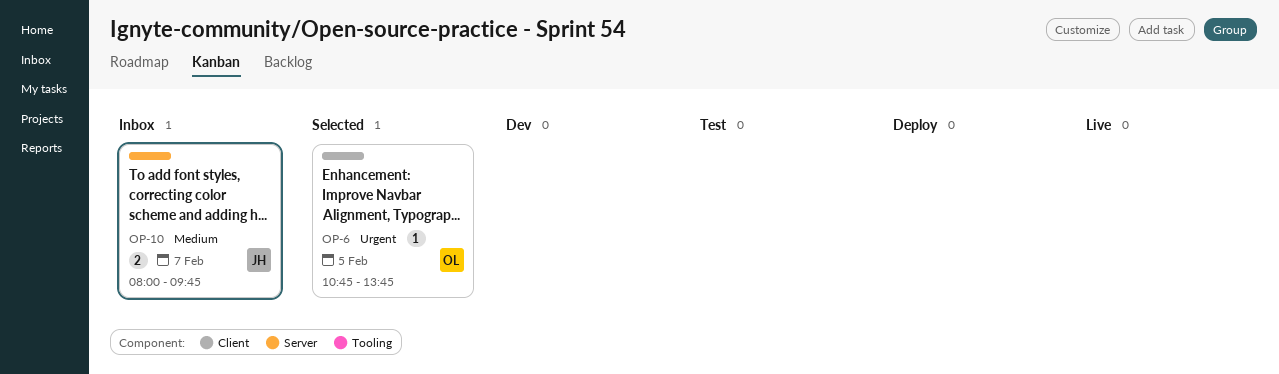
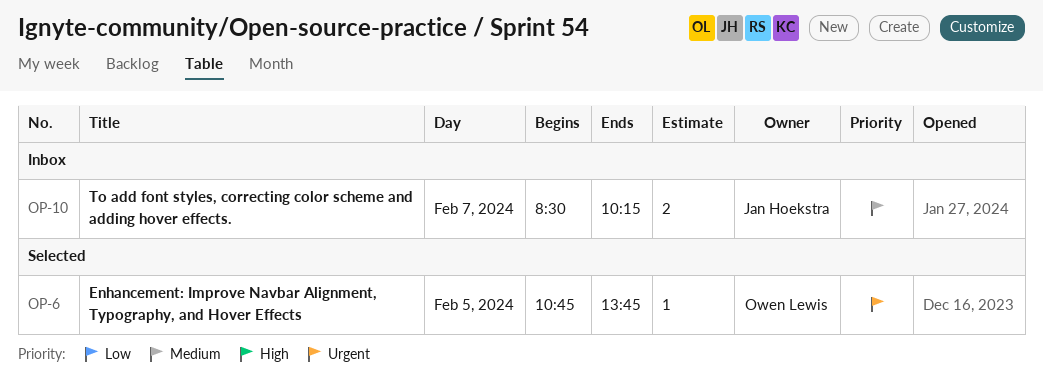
OP-10, begins: 08:00 -> 08:30
OP-10, ends: 09:45 -> 10:15

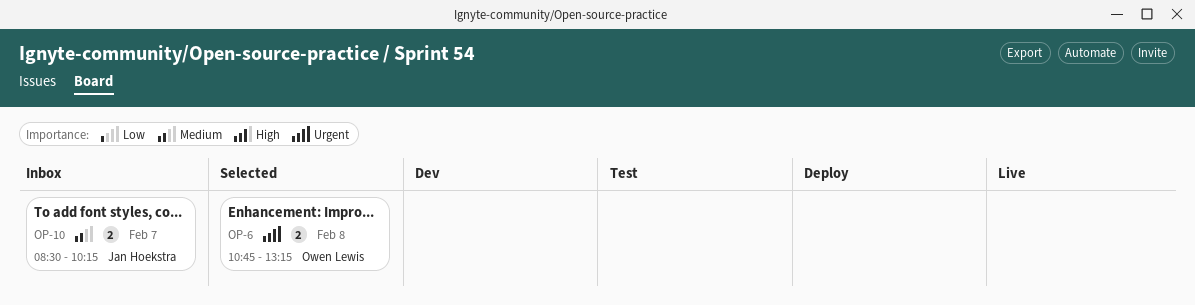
OP-6, estimate: 1 -> 2
OP-6, day: Feb 5 -> Feb 8
OP-6, ends: 13:45 -> 13:15

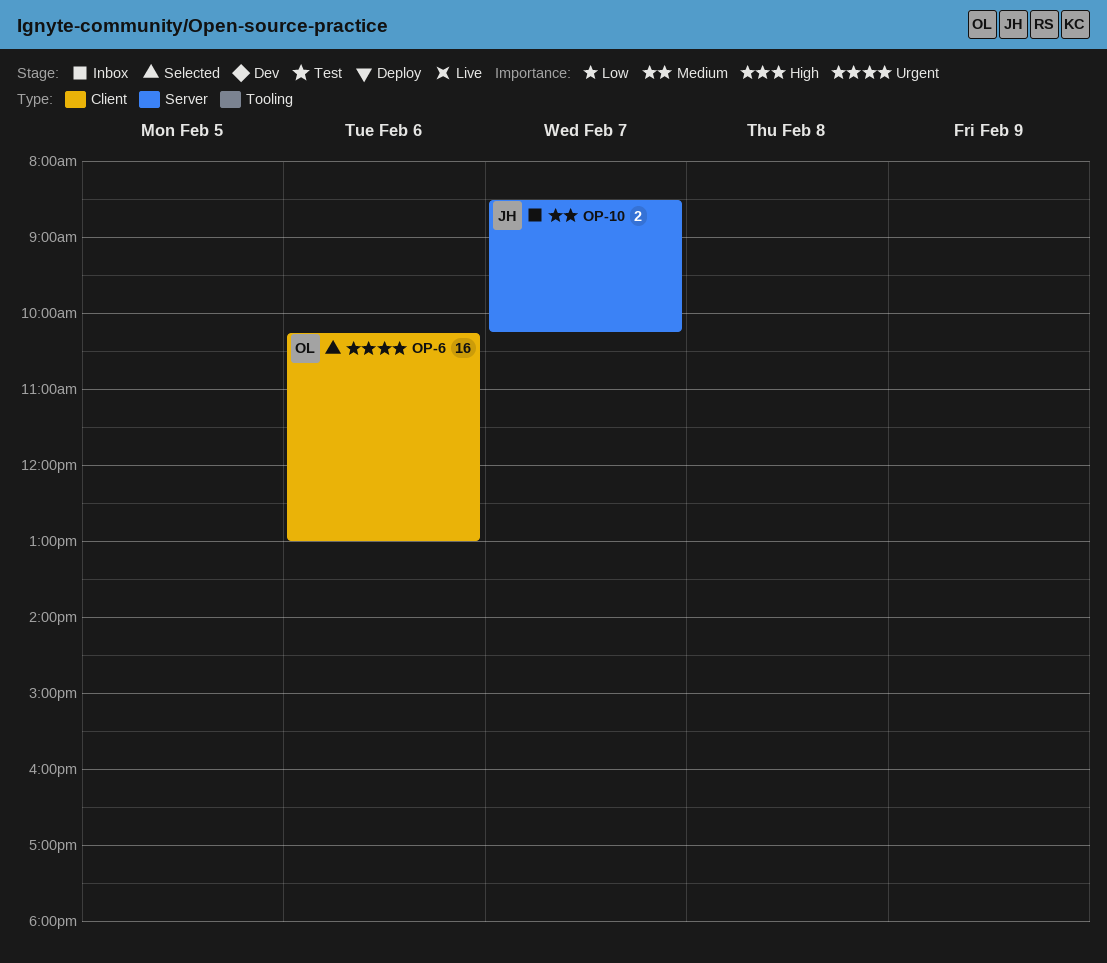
OP-6, estimate: 2 -> 16
OP-6, day: Feb 8 -> Feb 6
OP-6, begins: 10:45 -> 10:15
OP-6, ends: 13:15 -> 13:00

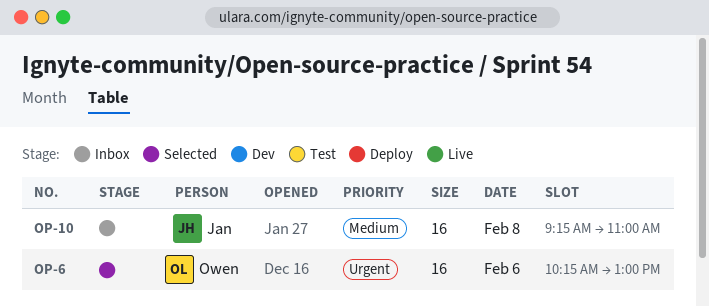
OP-10, estimate: 2 -> 16
OP-10, day: Feb 7 -> Feb 8
OP-10, begins: 08:30 -> 09:15
OP-10, ends: 10:15 -> 11:00

